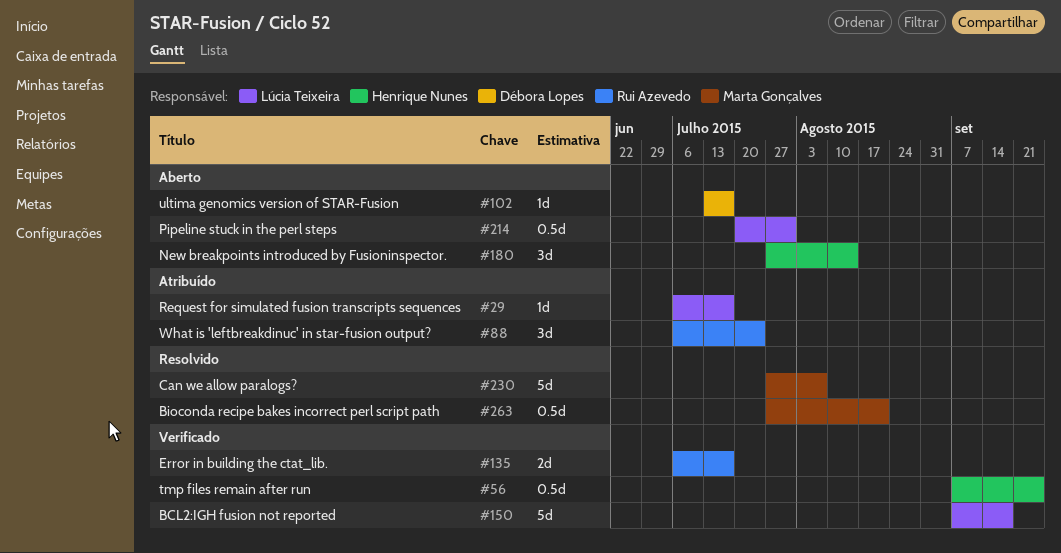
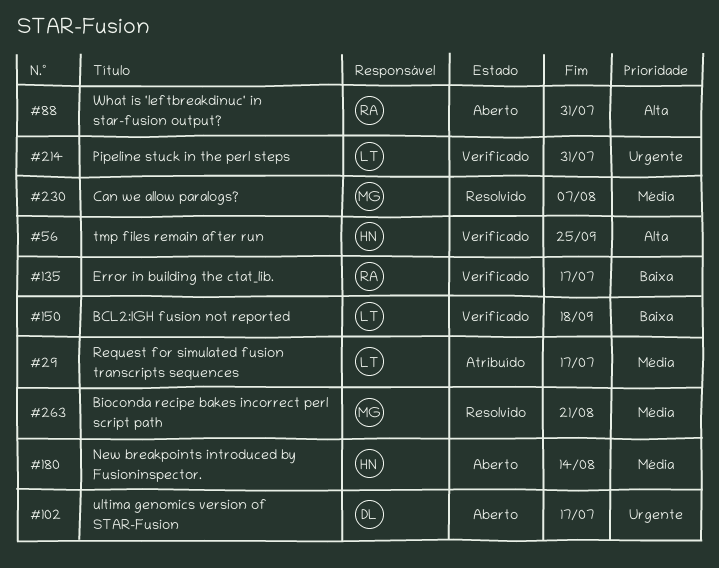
#88, status: Atribuído -> Aberto
#88, due: Jul 24 -> Jul 31
#214, status: Aberto -> Verificado

